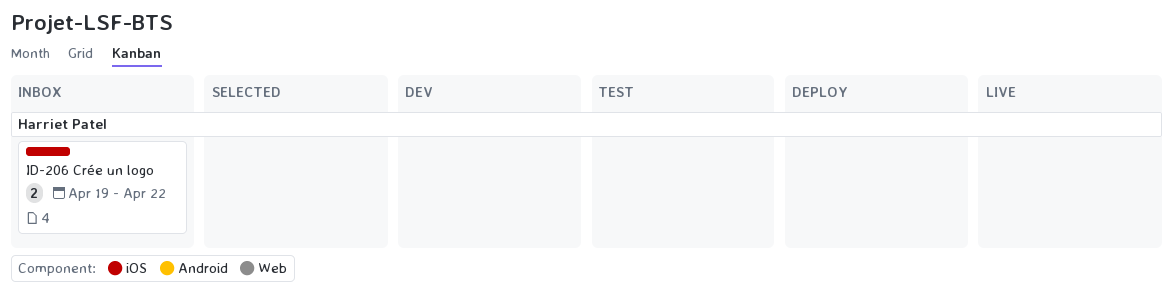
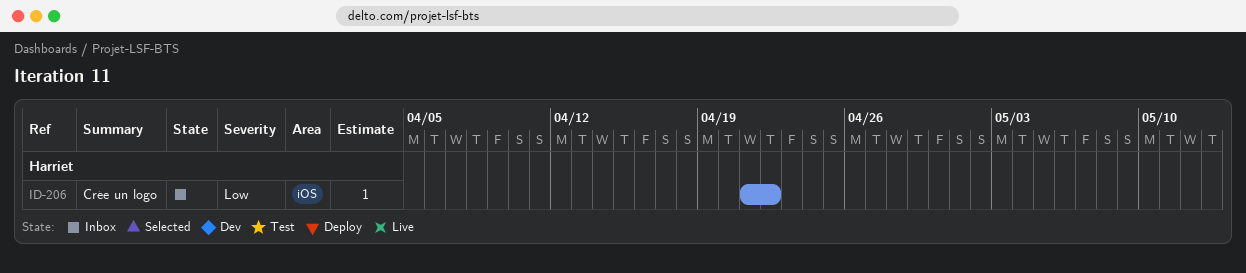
ID-206, estimate: 2 -> 1
ID-206, start: Apr 19 -> Apr 21

